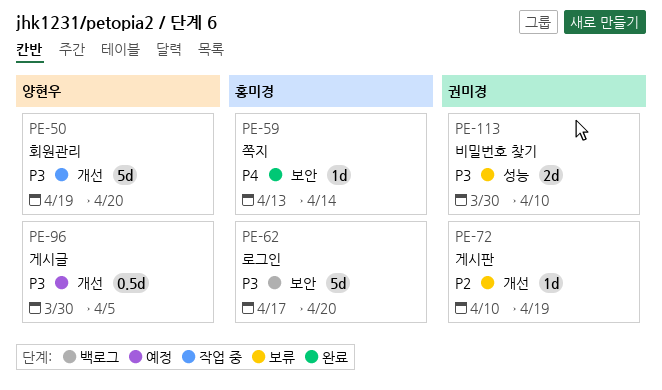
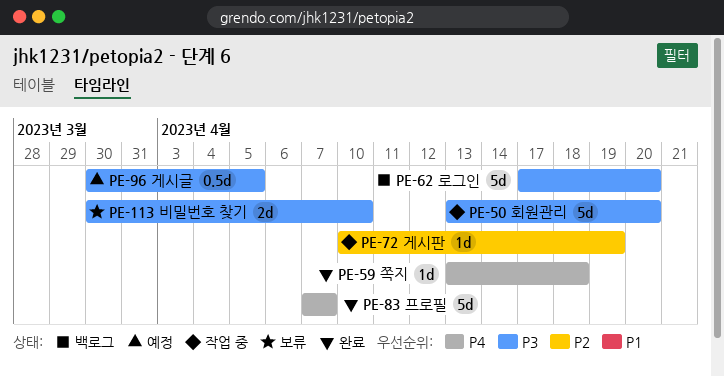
PE-50, start: Apr 19 -> Apr 13
PE-59, due: Apr 14 -> Apr 18
PE-72, status: 보류 -> 작업 중
PE-83: none -> present

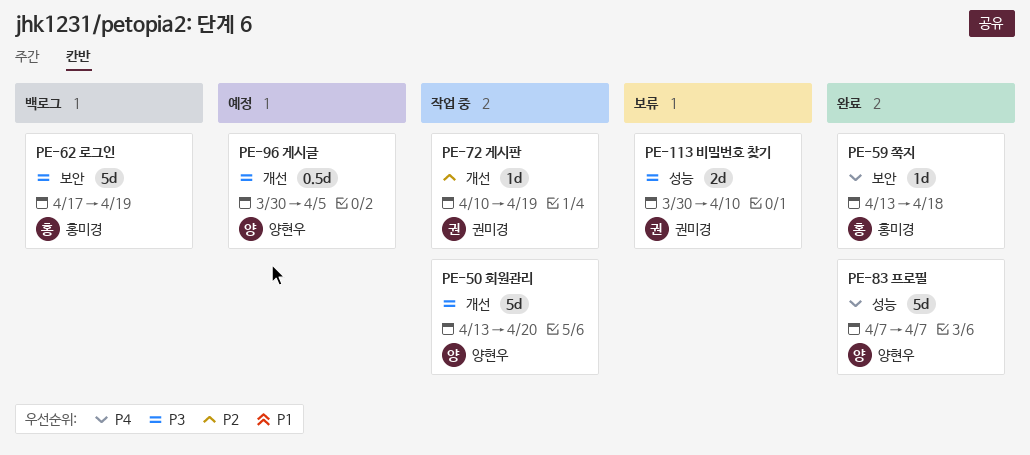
PE-62, due: Apr 20 -> Apr 19

